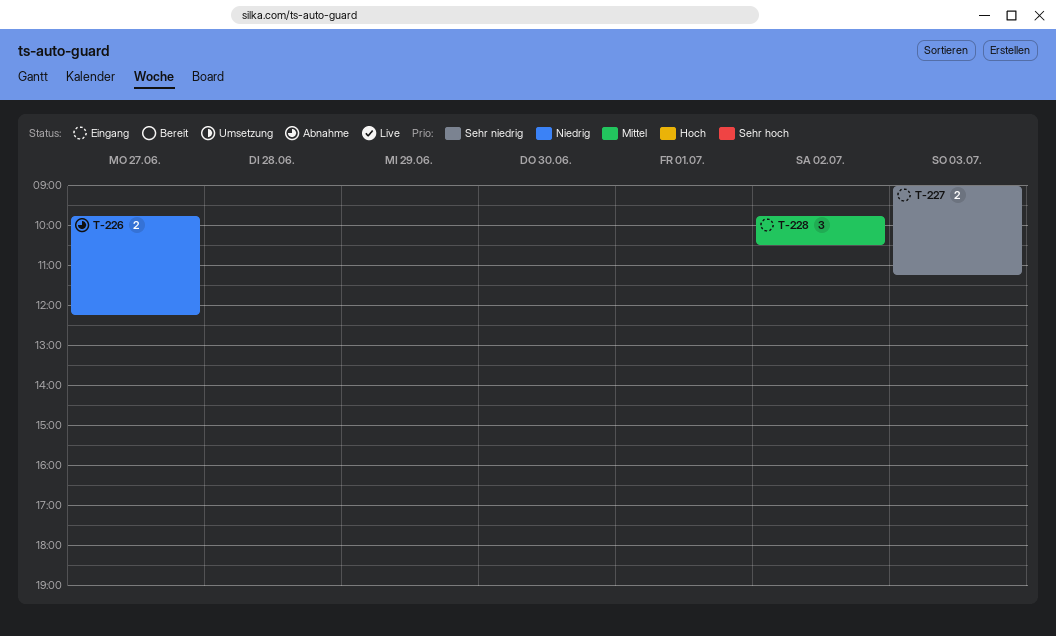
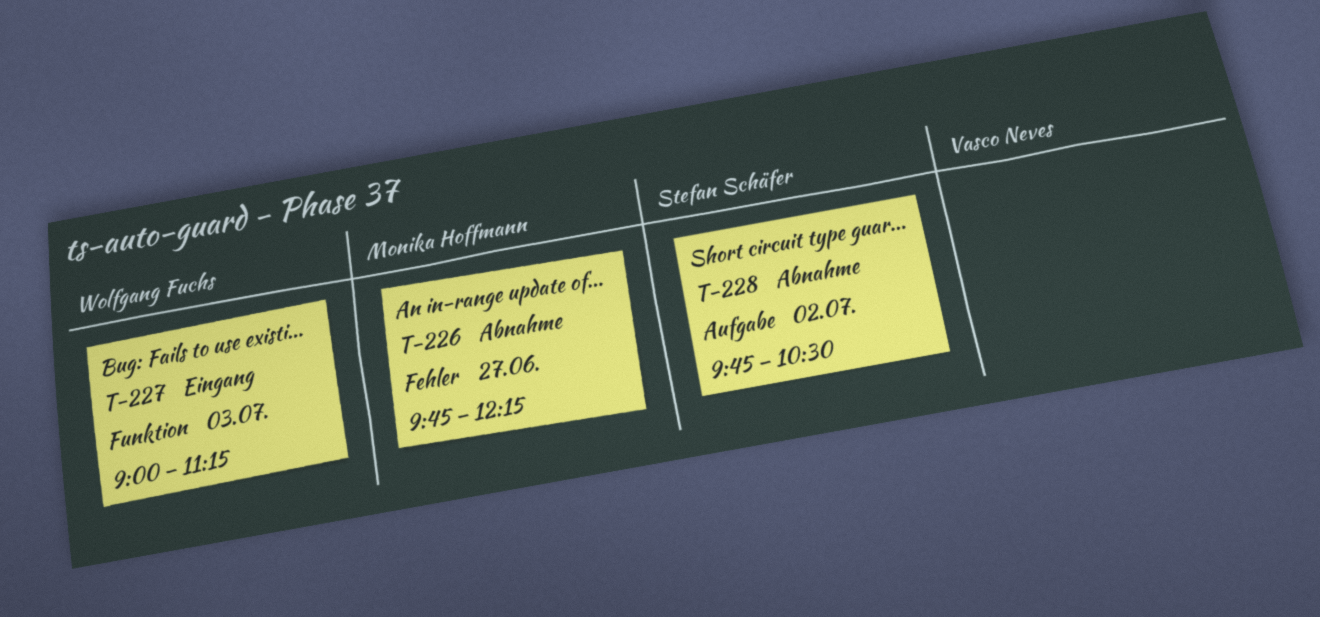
T-228, status: Eingang -> Abnahme

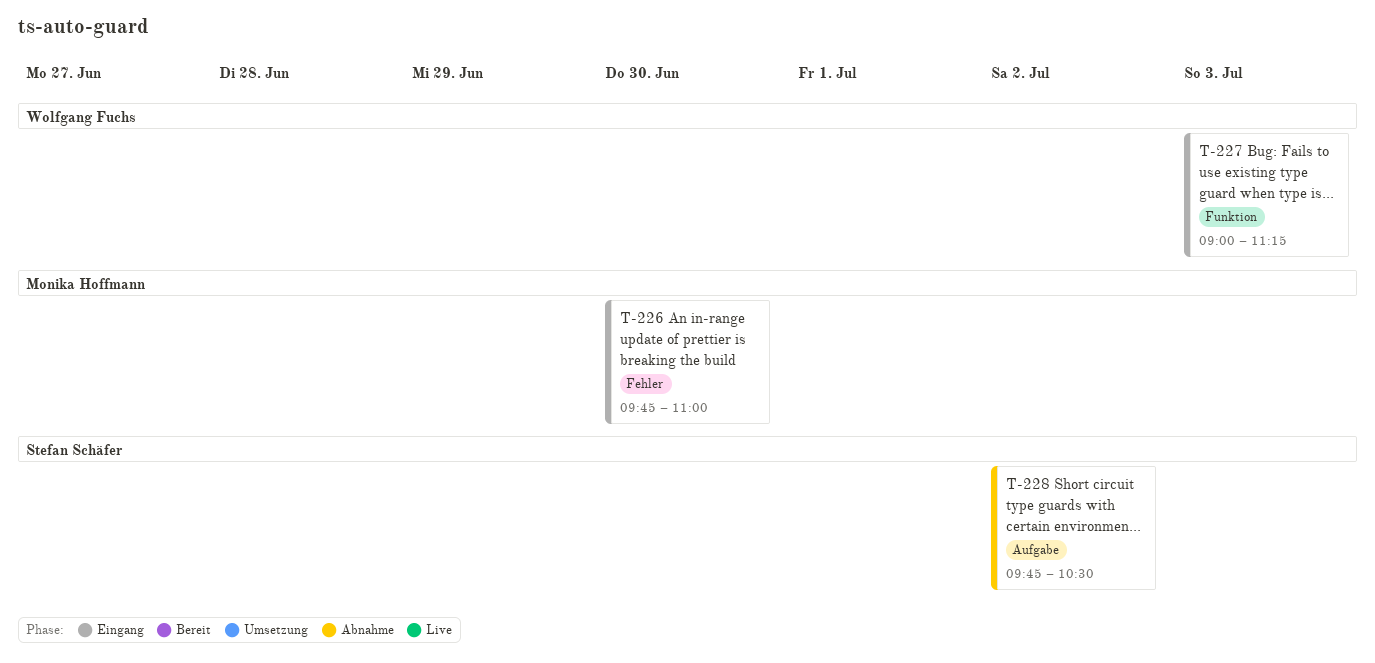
T-226, status: Abnahme -> Eingang
T-226, day: Jun 27 -> Jun 30
T-226, ends: 12:15 -> 11:00

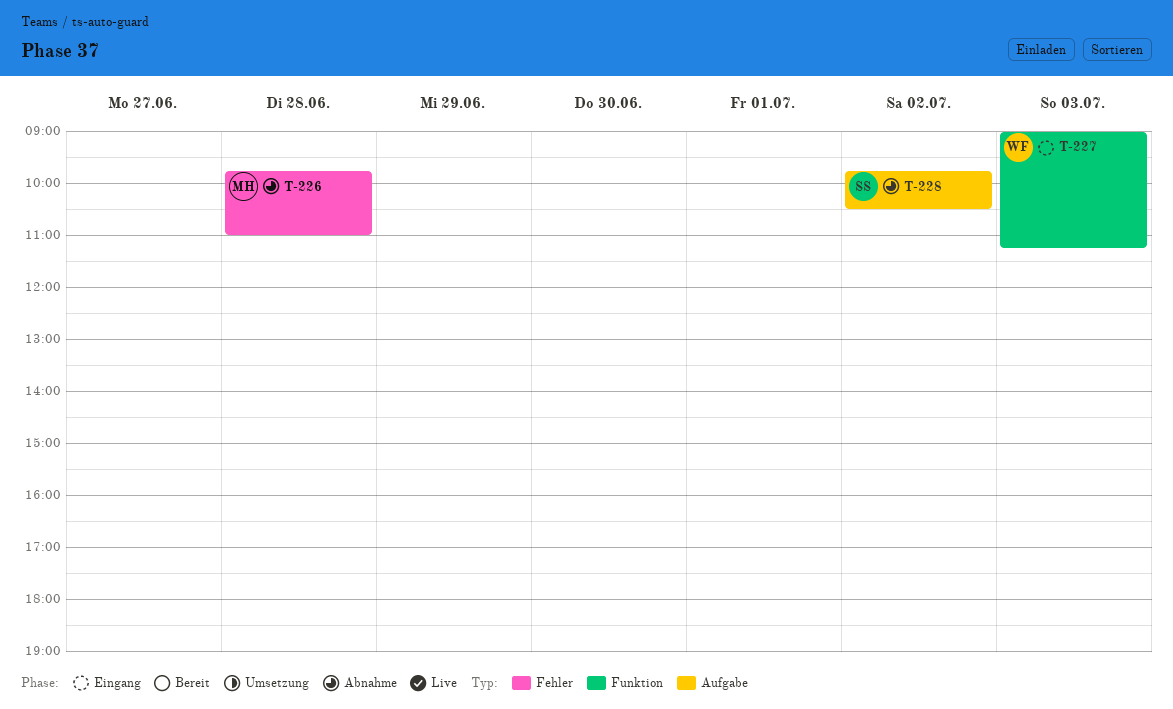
T-226, status: Eingang -> Abnahme
T-226, day: Jun 30 -> Jun 28

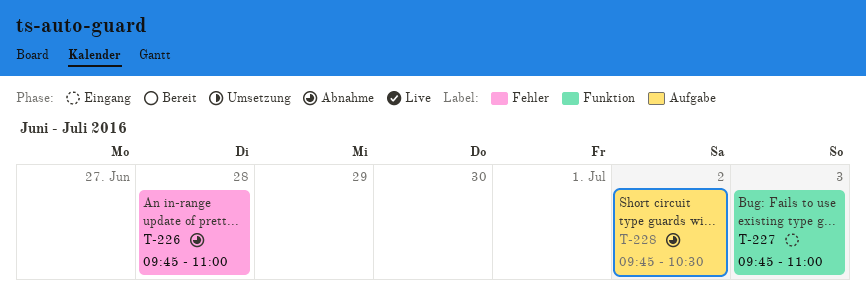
T-227, begins: 09:00 -> 09:45
T-227, ends: 11:15 -> 11:00

